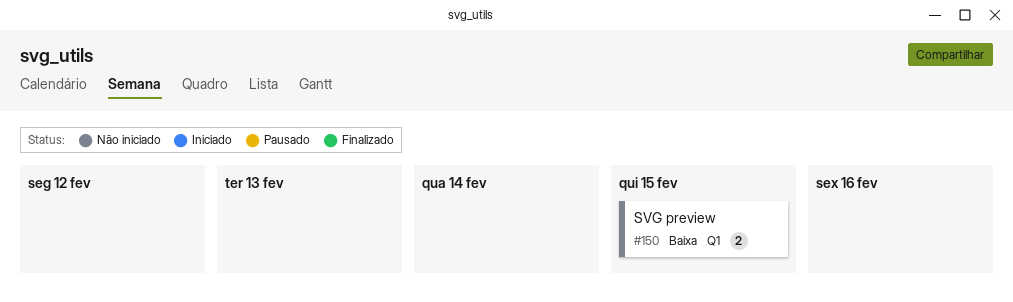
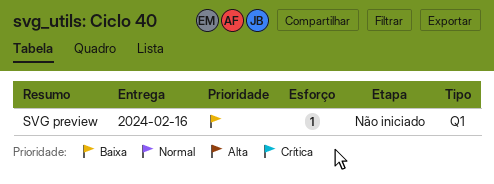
SVG preview, estimate: 2 -> 1
SVG preview, due: Feb 15 -> Feb 16

